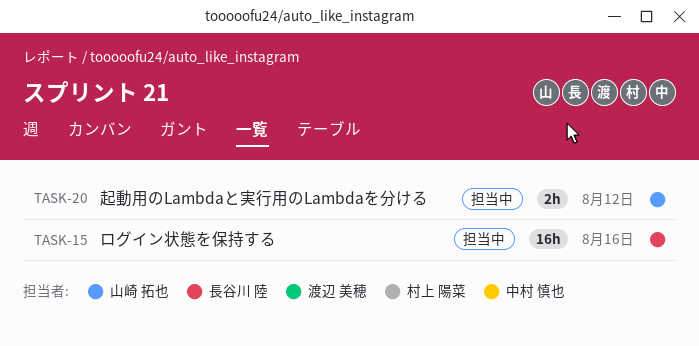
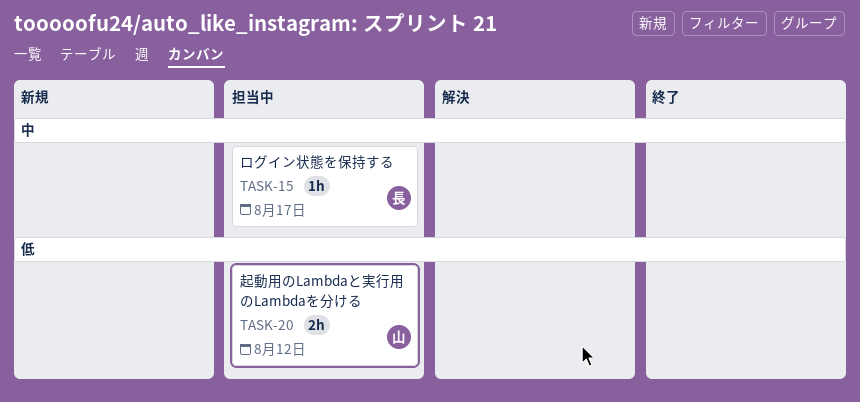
TASK-15, estimate: 16h -> 1h
TASK-15, due: Aug 16 -> Aug 17

